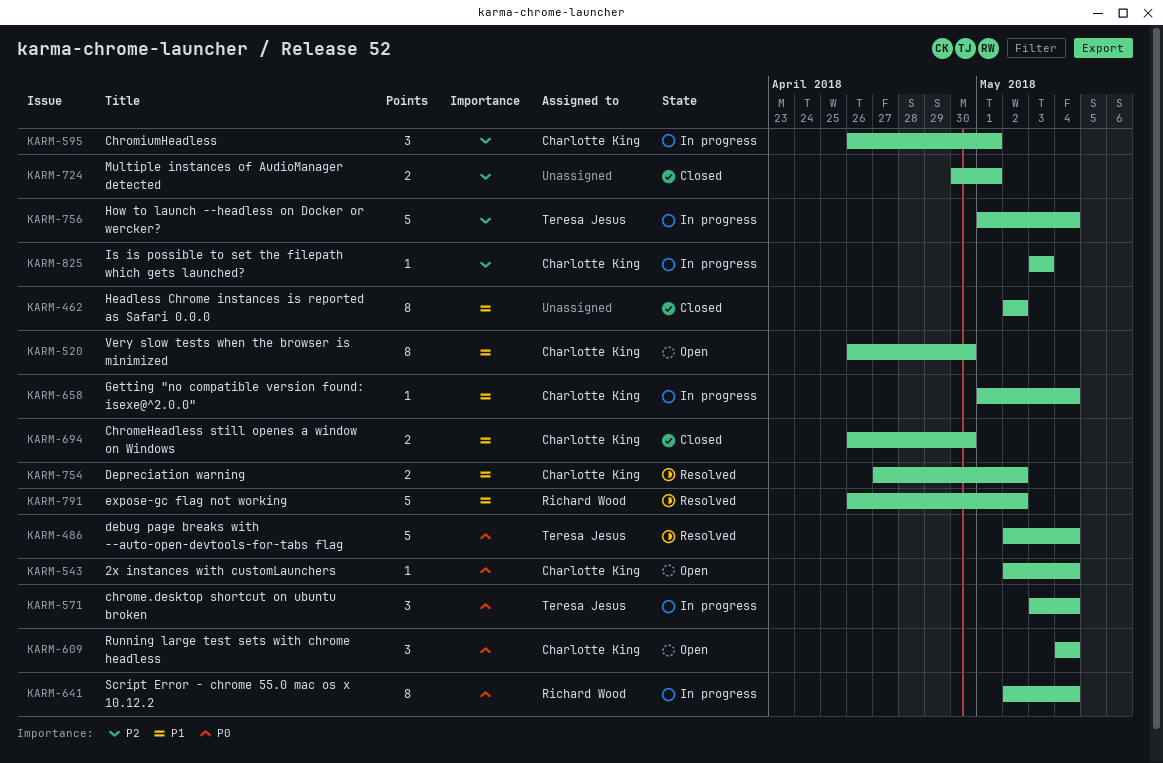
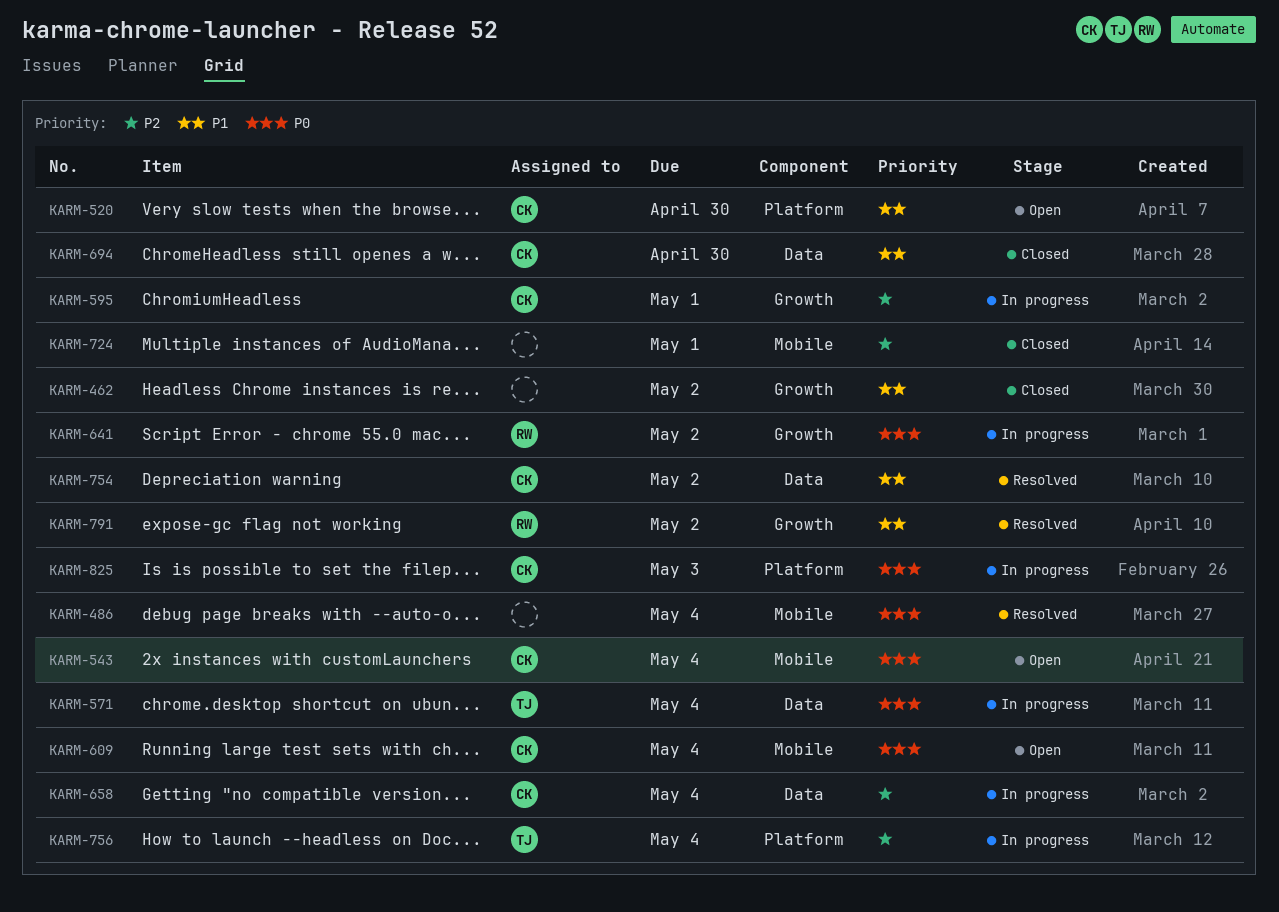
KARM-486, owner: Teresa Jesus -> none
KARM-641, due: May 4 -> May 2
KARM-658, priority: P1 -> P2
KARM-825, priority: P2 -> P0

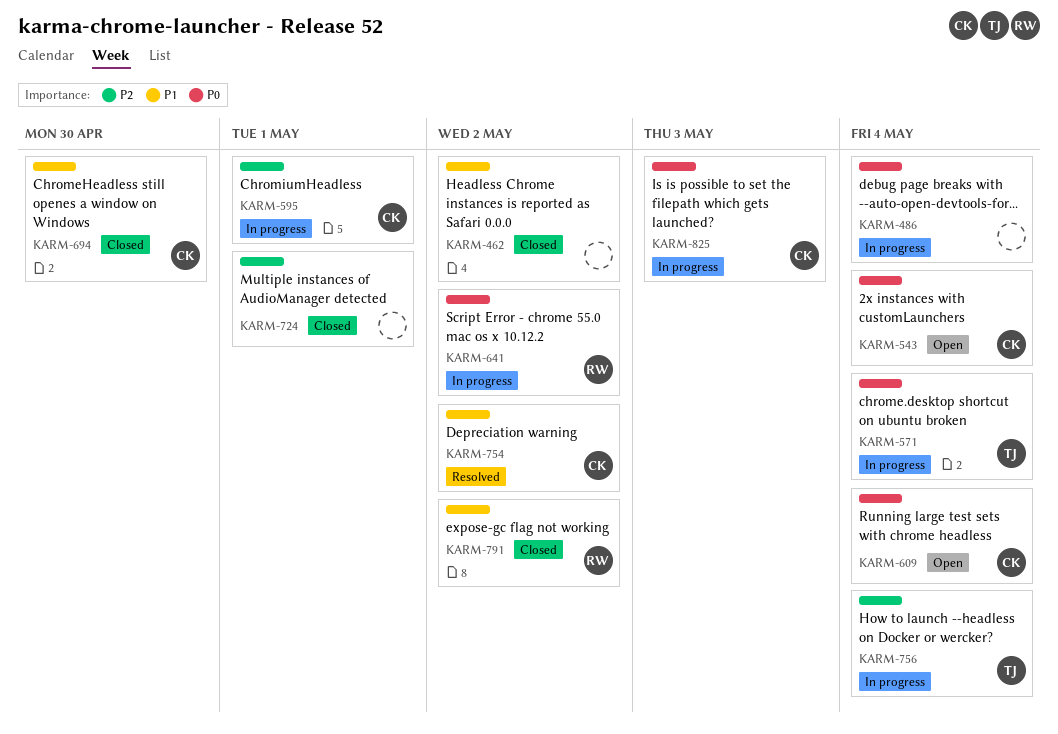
KARM-486, status: Resolved -> In progress
KARM-520: present -> none
KARM-658: present -> none
KARM-791, status: Resolved -> Closed

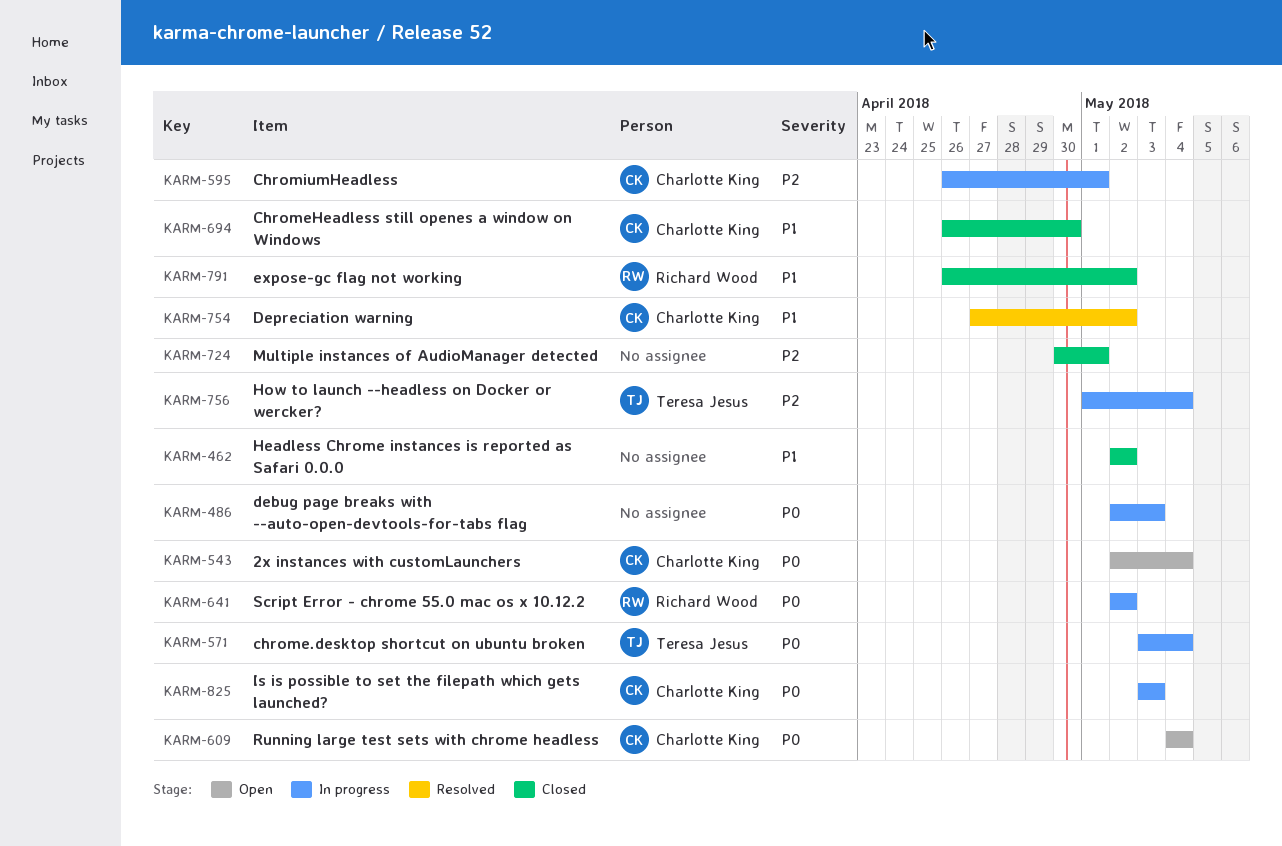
KARM-486, due: May 4 -> May 3

